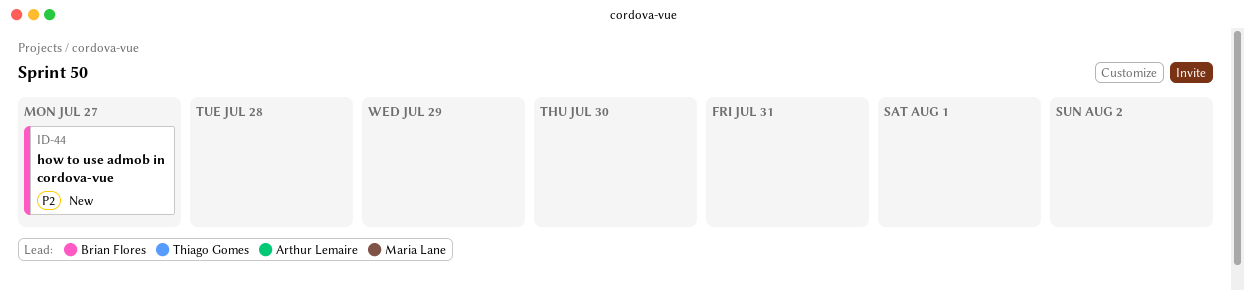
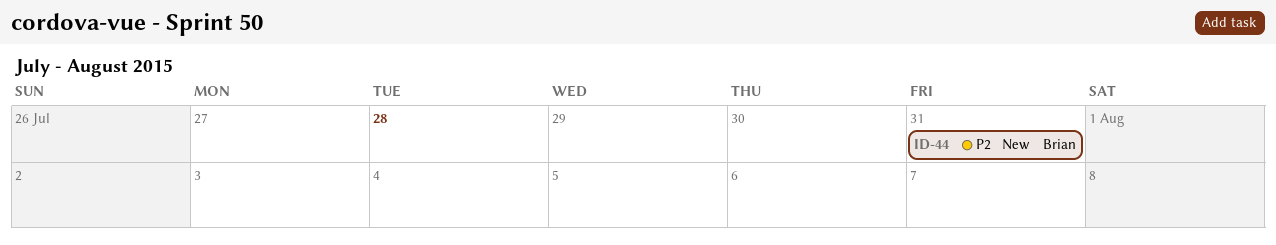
ID-44, due: Jul 27 -> Jul 31

